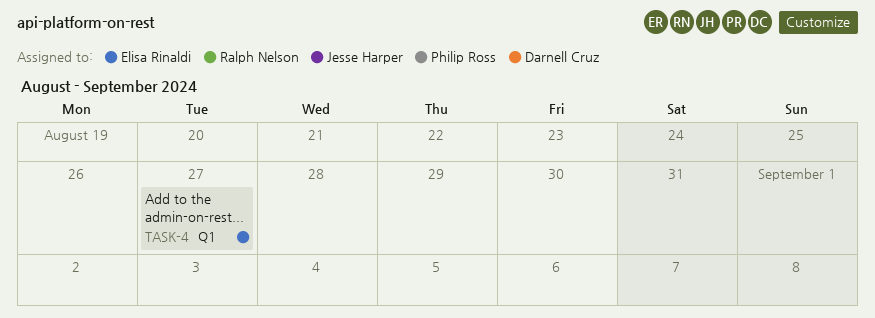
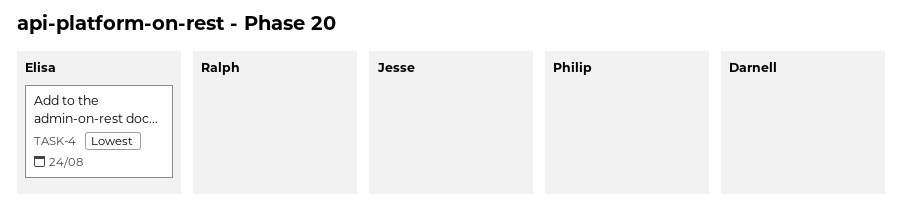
TASK-4, due: Aug 27 -> Aug 24

